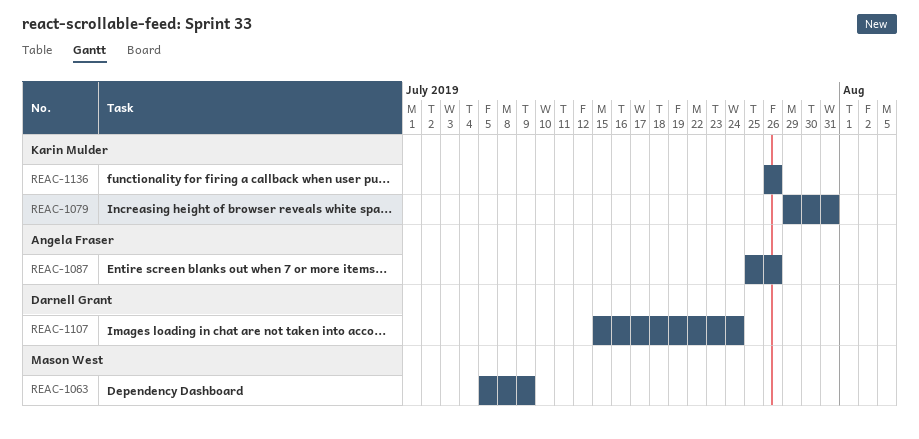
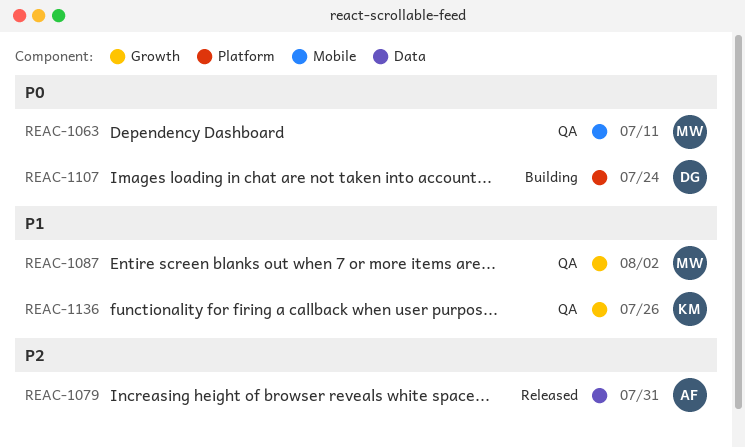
REAC-1063, due: Jul 9 -> Jul 11
REAC-1079, owner: Karin Mulder -> Angela Fraser
REAC-1087, owner: Angela Fraser -> Mason West
REAC-1087, due: Jul 26 -> Aug 2

